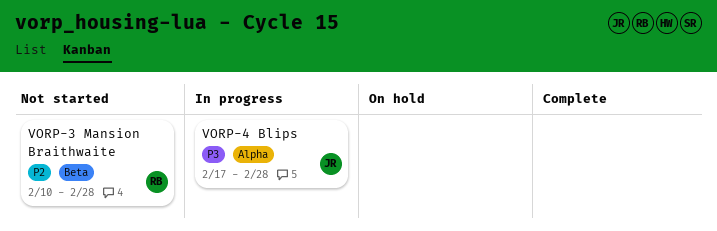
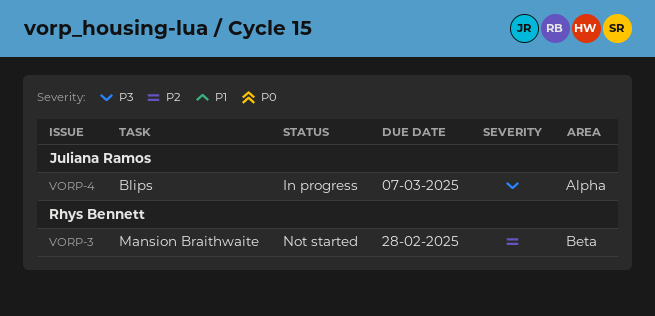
VORP-4, due: Feb 28 -> Mar 7

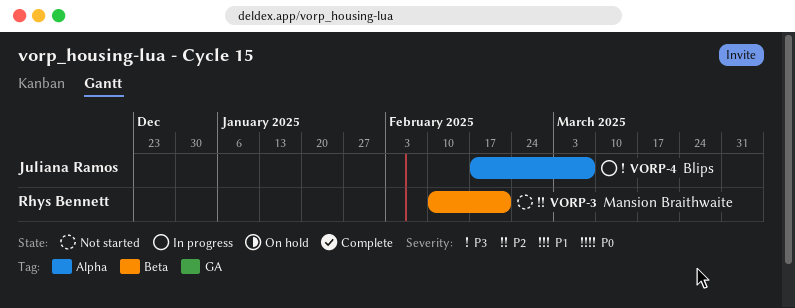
VORP-3, due: Feb 28 -> Feb 21

